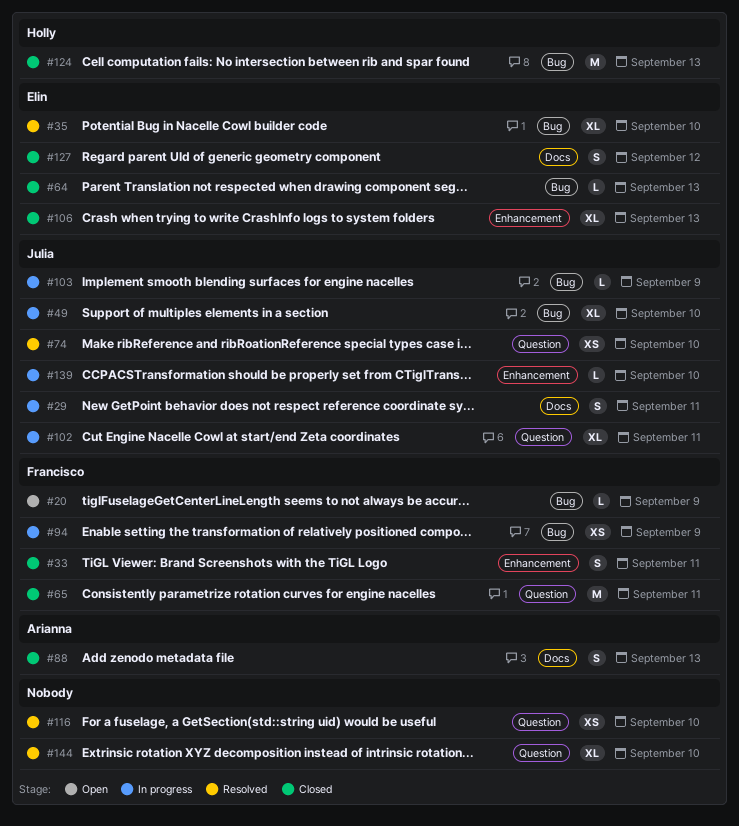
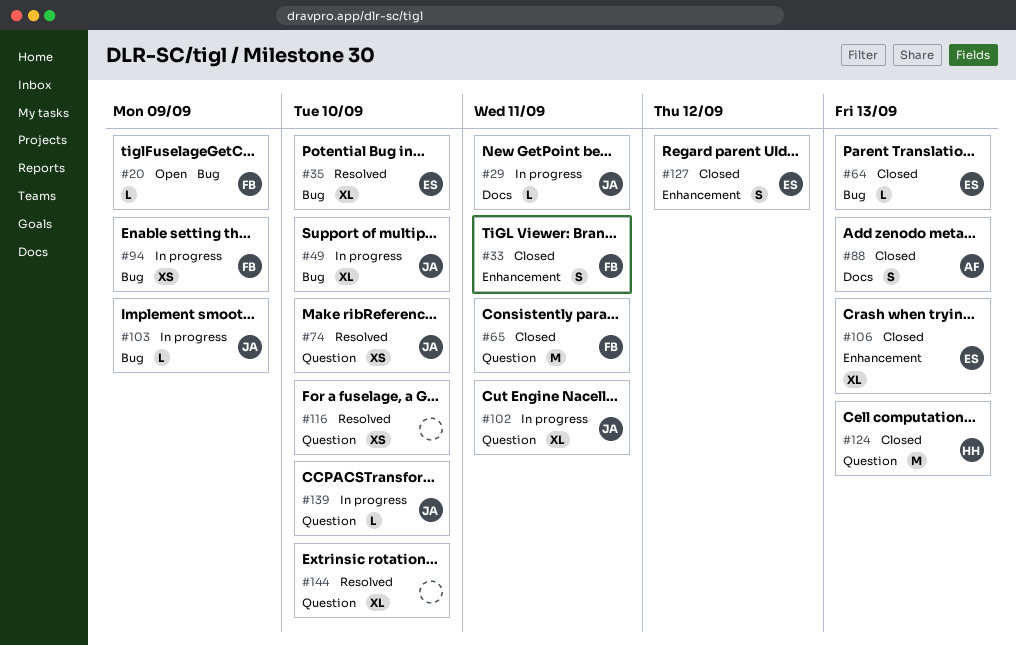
#29, estimate: S -> L
#124, label: Bug -> Question
#127, label: Docs -> Enhancement
#139, label: Enhancement -> Question

